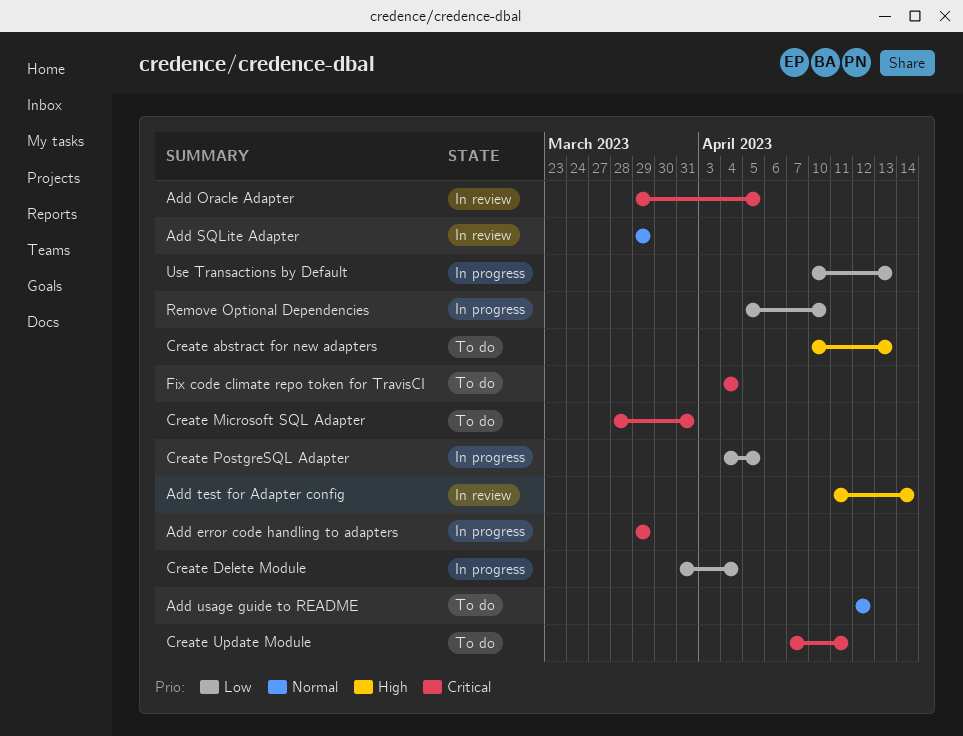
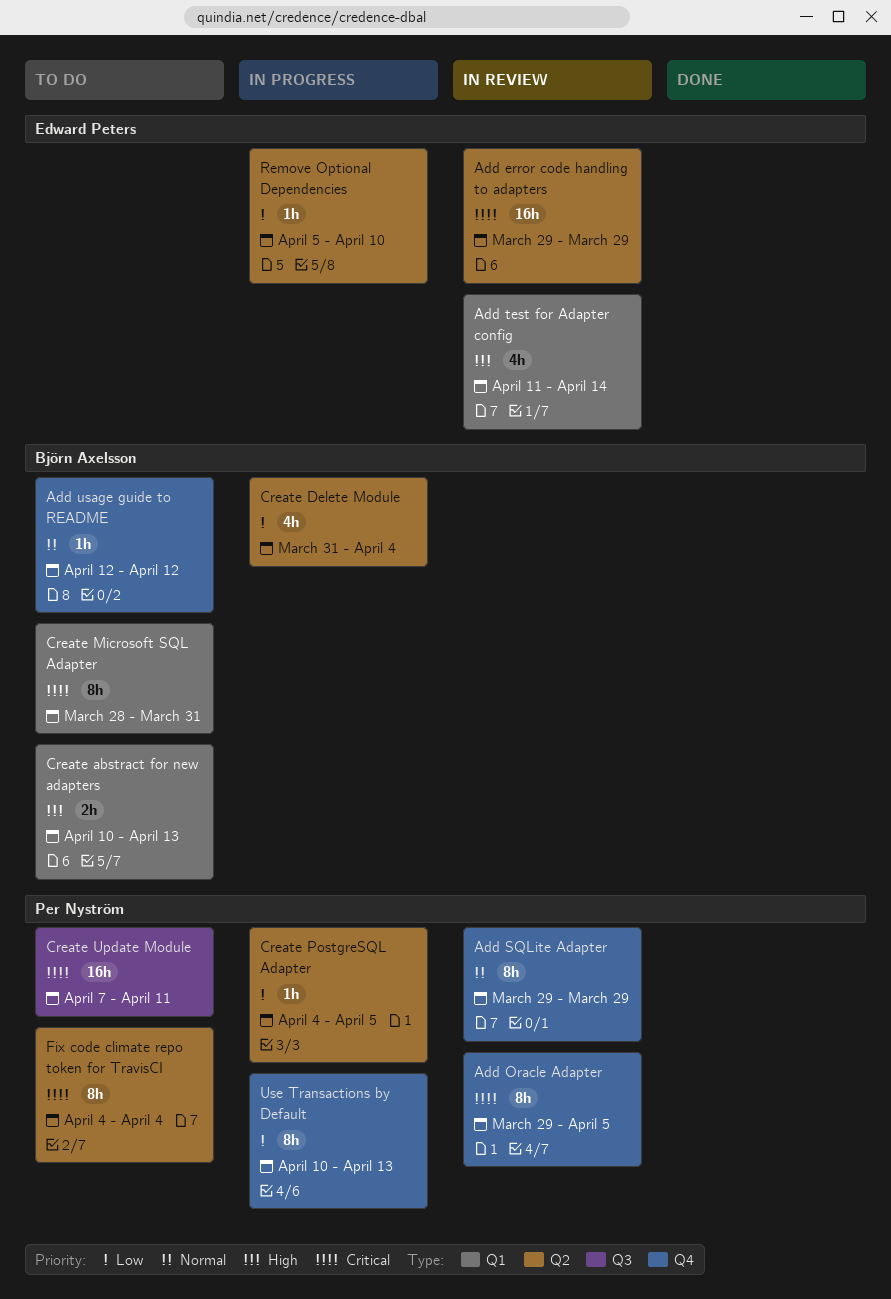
Add error code handling to adapters, status: In progress -> In review

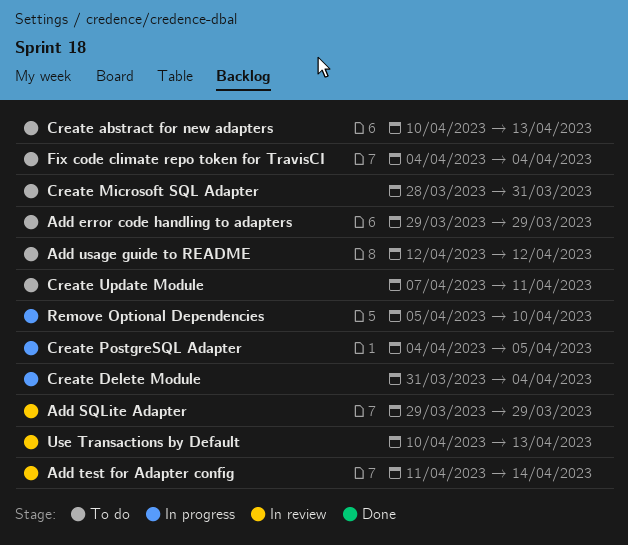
Add error code handling to adapters, status: In review -> To do
Add Oracle Adapter: present -> none
Use Transactions by Default, status: In progress -> In review

